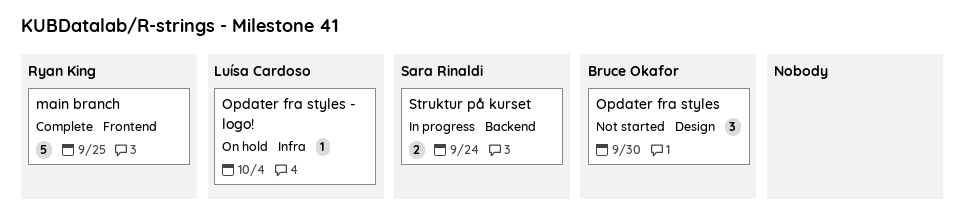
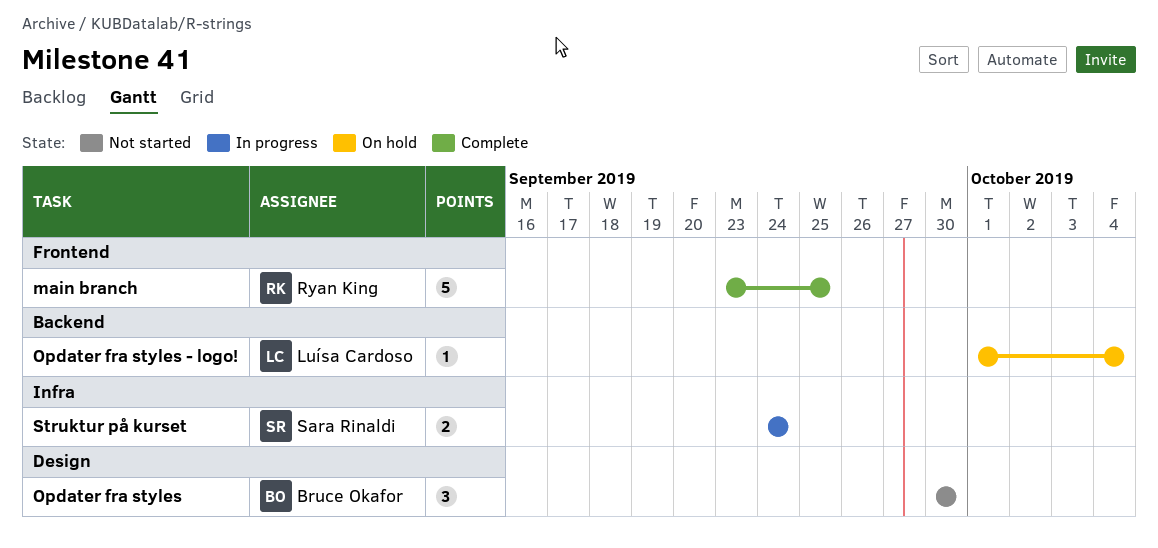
Opdater fra styles - logo!, label: Infra -> Backend
Struktur på kurset, label: Backend -> Infra

